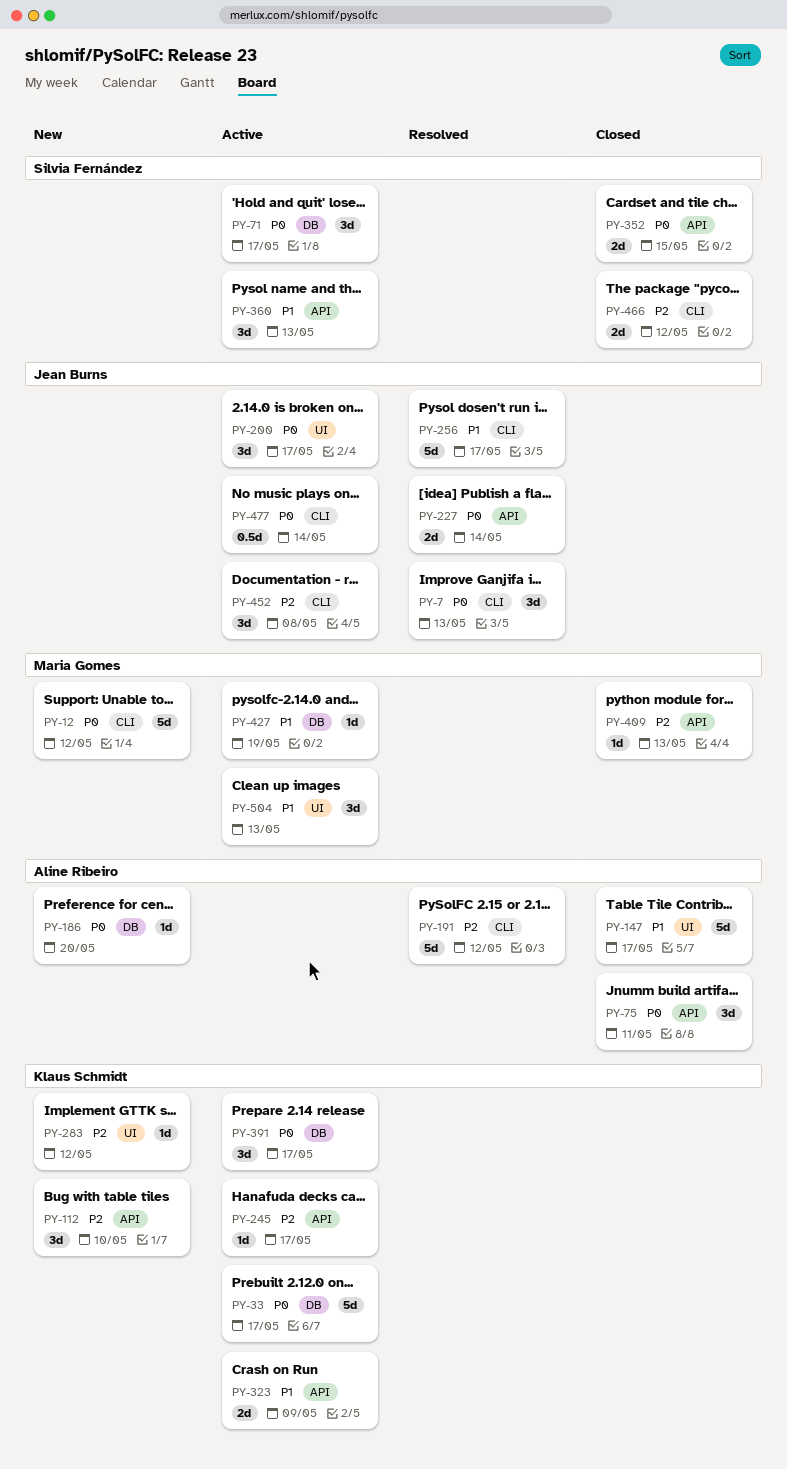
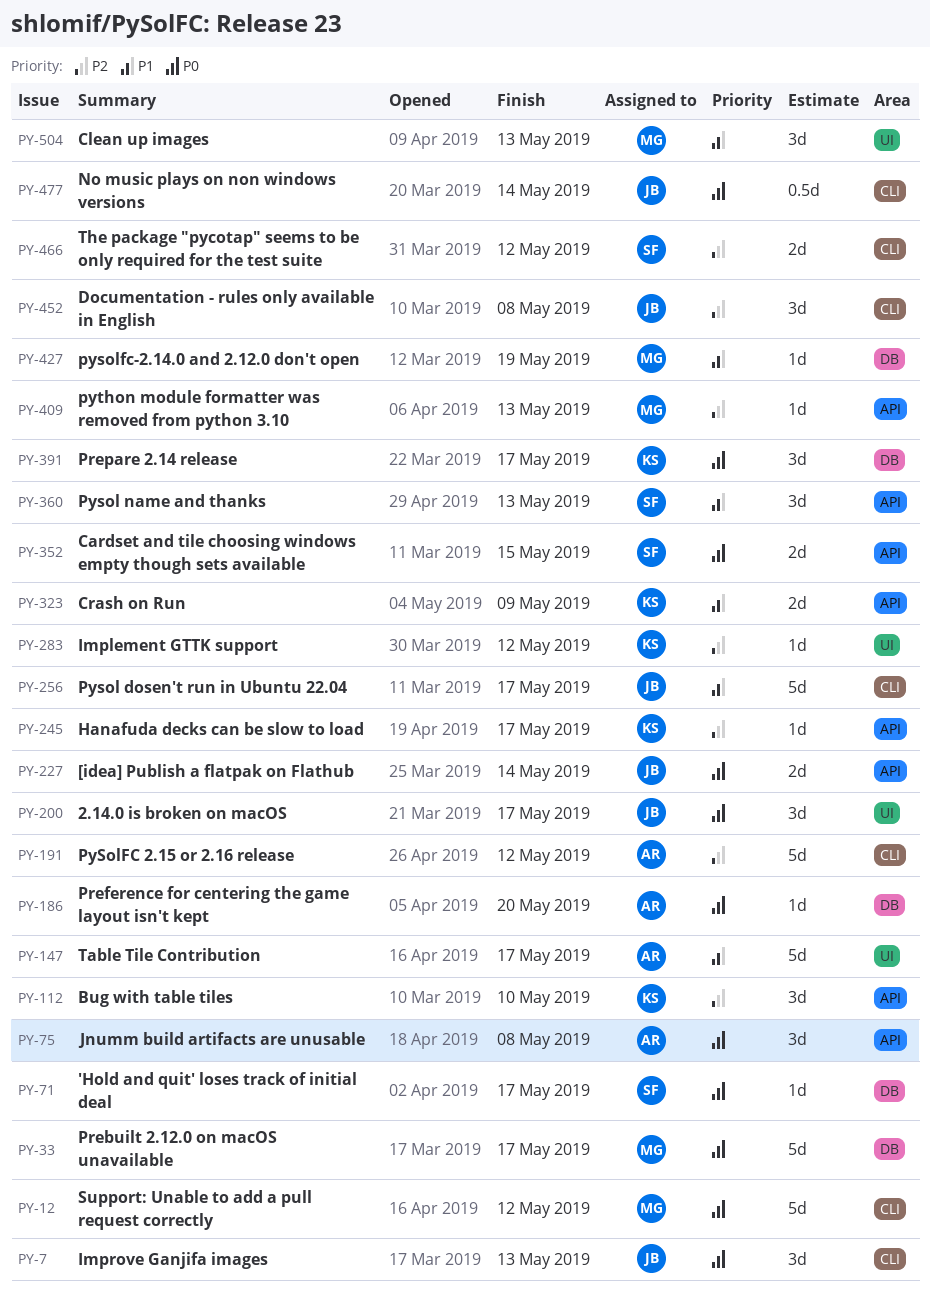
PY-33, owner: Klaus Schmidt -> Maria Gomes
PY-71, estimate: 3d -> 1d
PY-75, due: May 11 -> May 8

